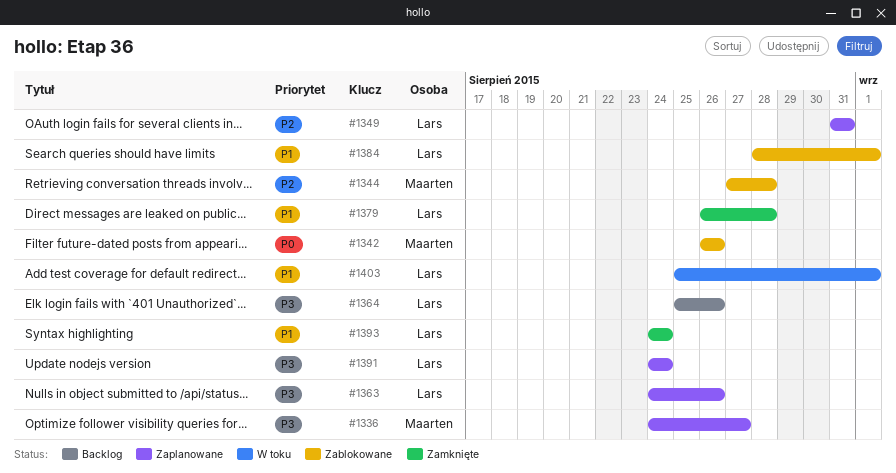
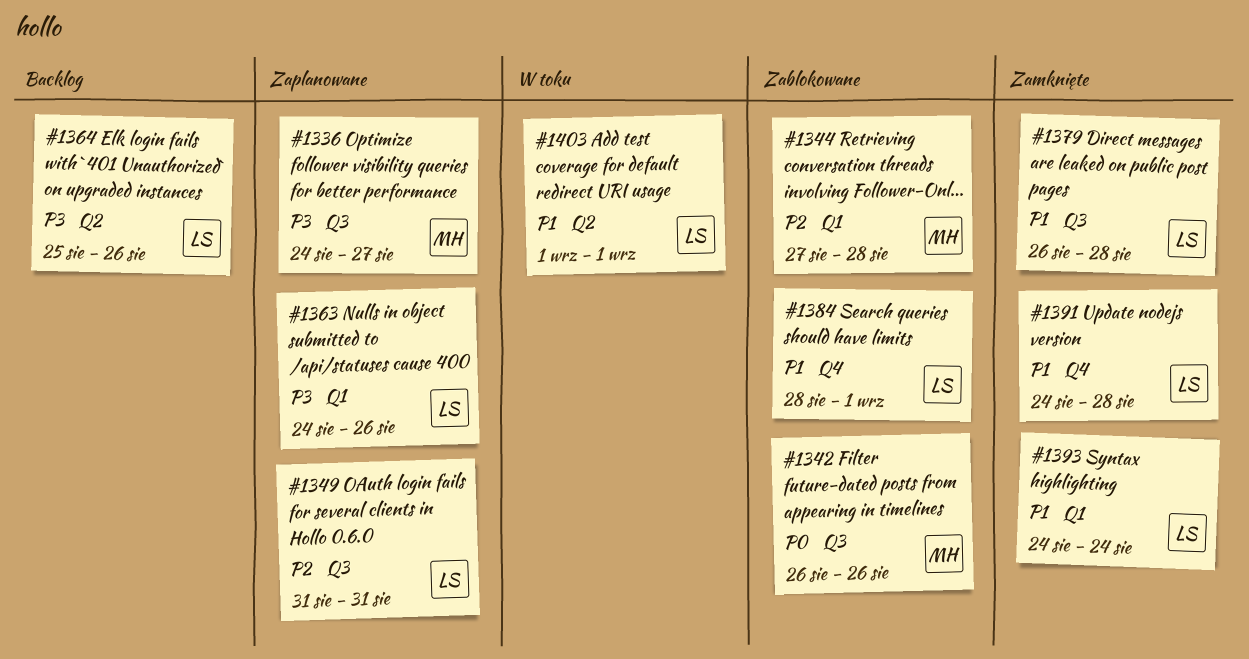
#1391, status: Zaplanowane -> Zamknięte
#1391, priority: P3 -> P1
#1391, due: Aug 24 -> Aug 28
#1403, start: Aug 25 -> Sep 1

